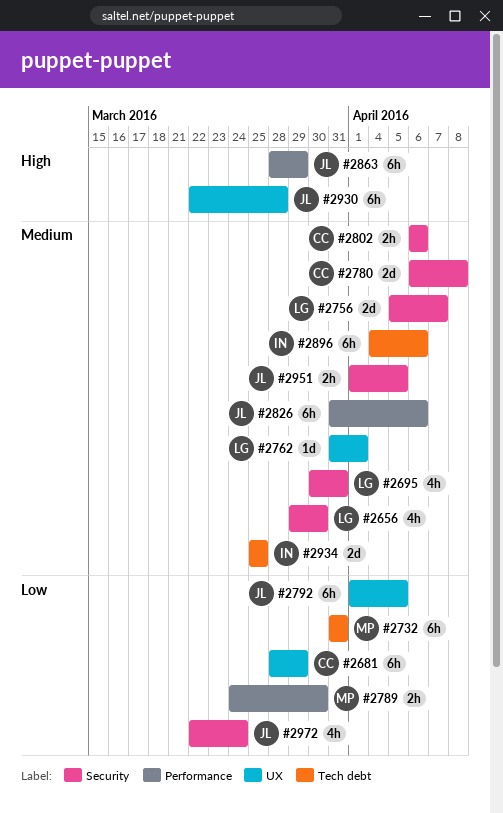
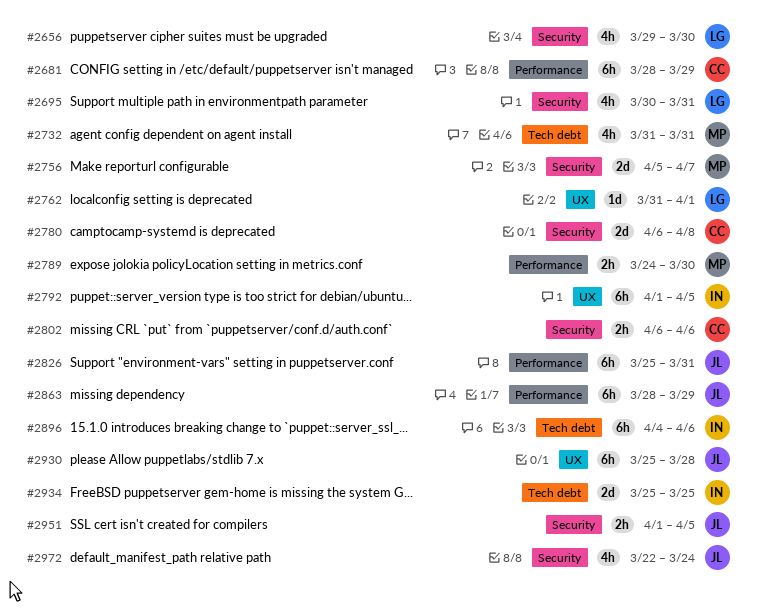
#2681, label: UX -> Performance
#2732, estimate: 6h -> 4h
#2756, owner: LG -> MP
#2792, owner: JL -> IN
#2826, start: Mar 31 -> Mar 25
#2826, due: Apr 6 -> Mar 31
#2930, start: Mar 22 -> Mar 25

